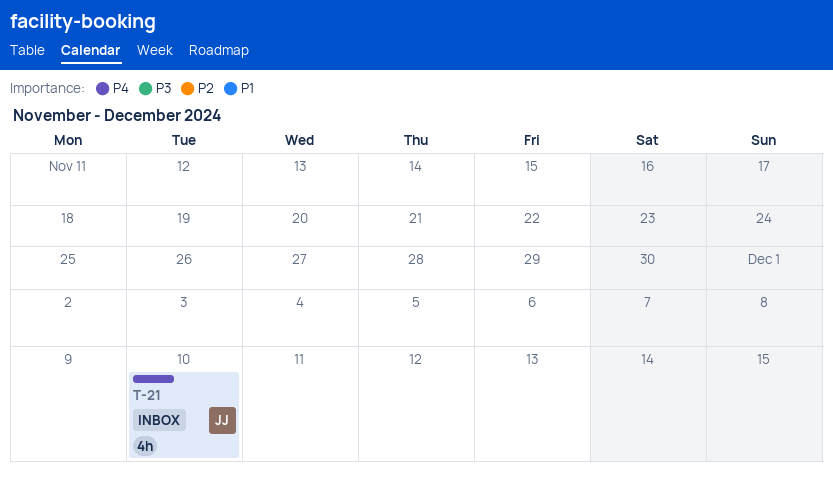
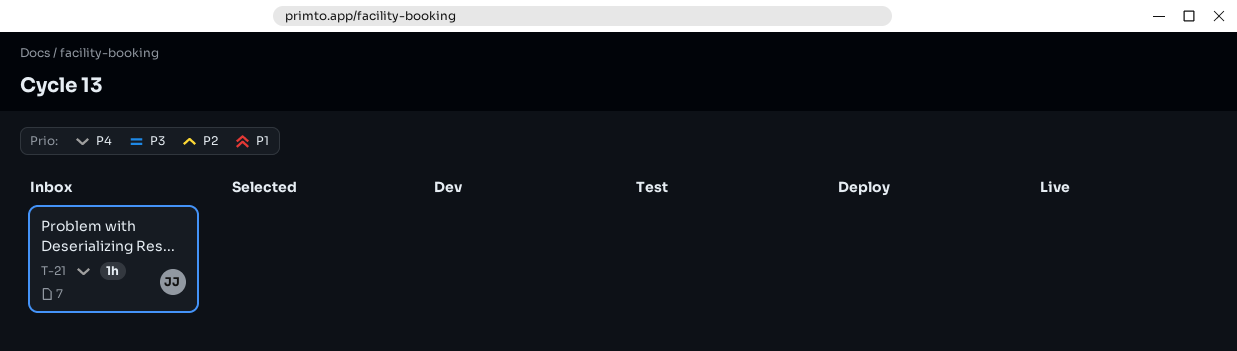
T-21, estimate: 4h -> 1h

